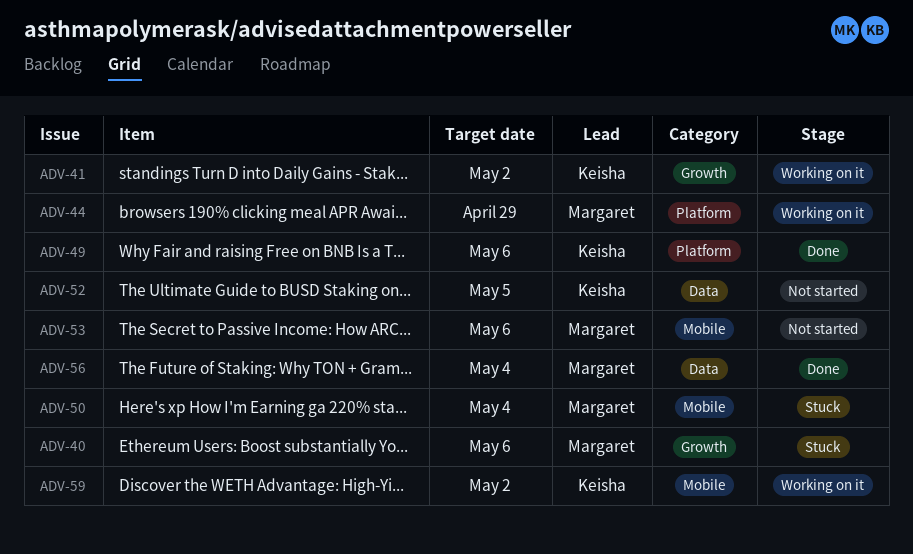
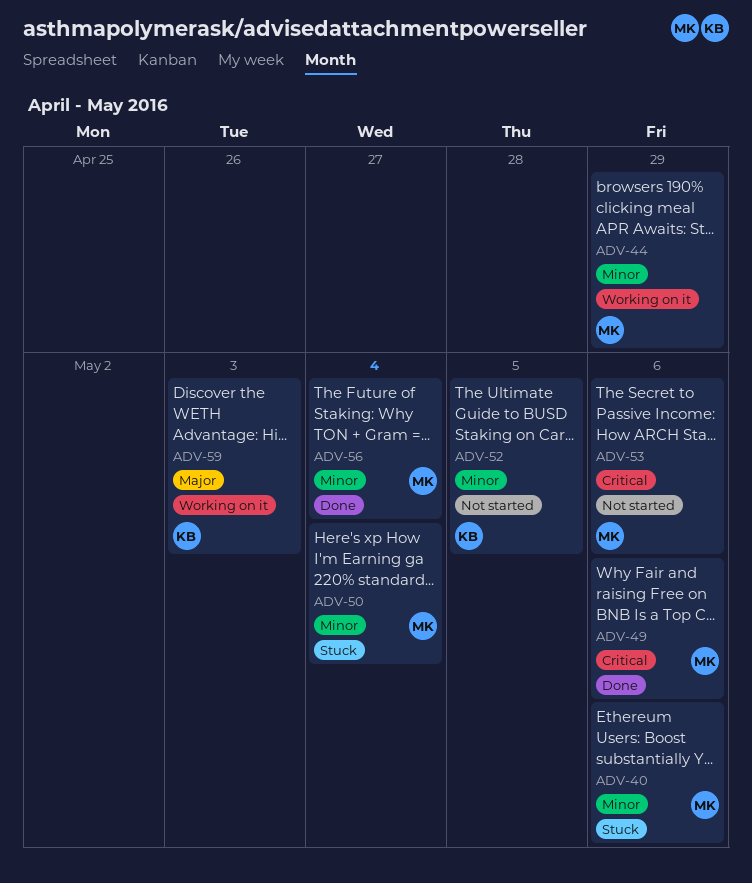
ADV-41: present -> none
ADV-49, owner: Keisha -> Margaret
ADV-59, due: May 2 -> May 3

